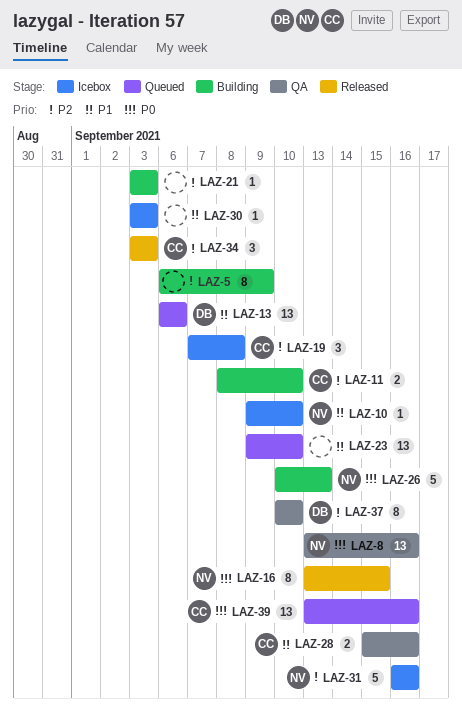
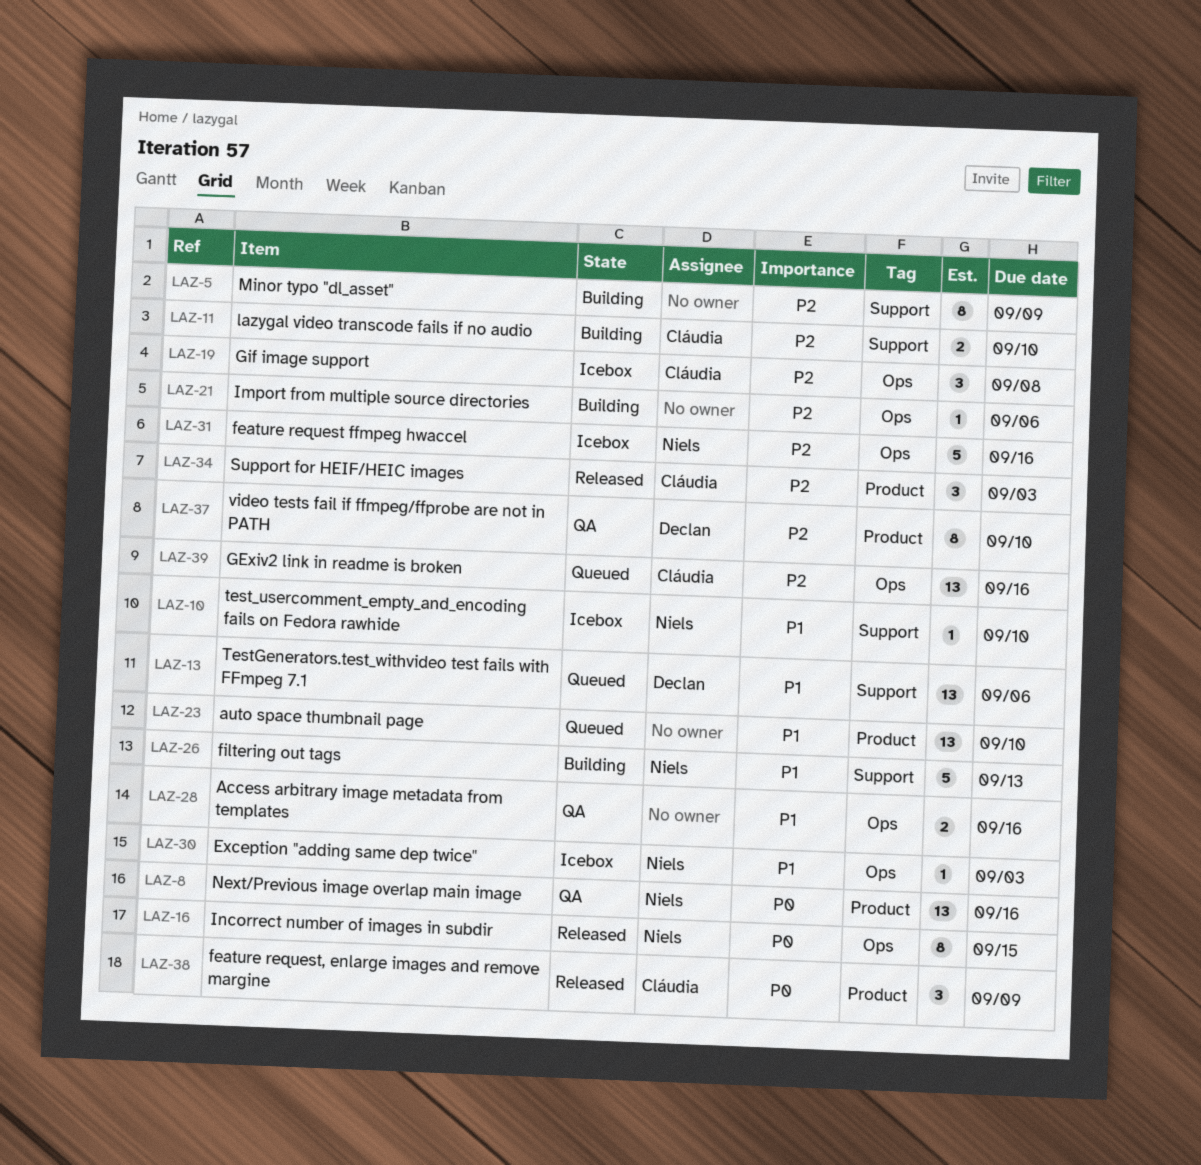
LAZ-21, due: Sep 3 -> Sep 6
LAZ-26, priority: P0 -> P1
LAZ-28, owner: Cláudia -> none
LAZ-30, owner: none -> Niels
LAZ-38: none -> present
LAZ-39, priority: P0 -> P2

